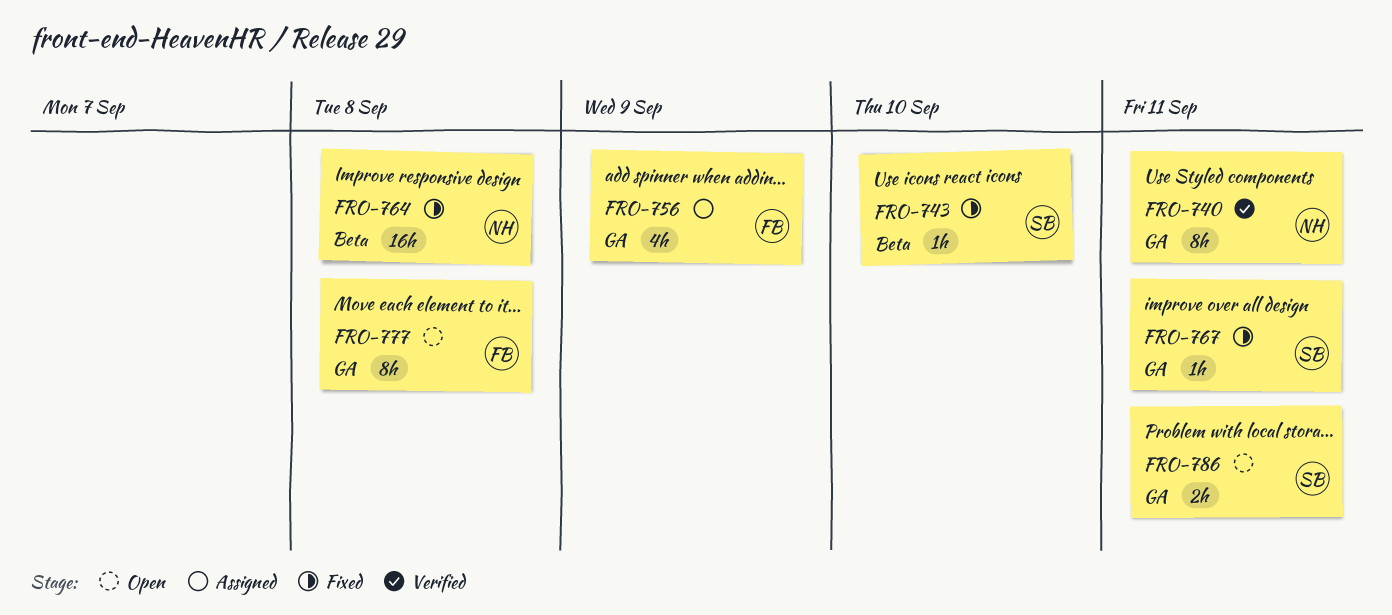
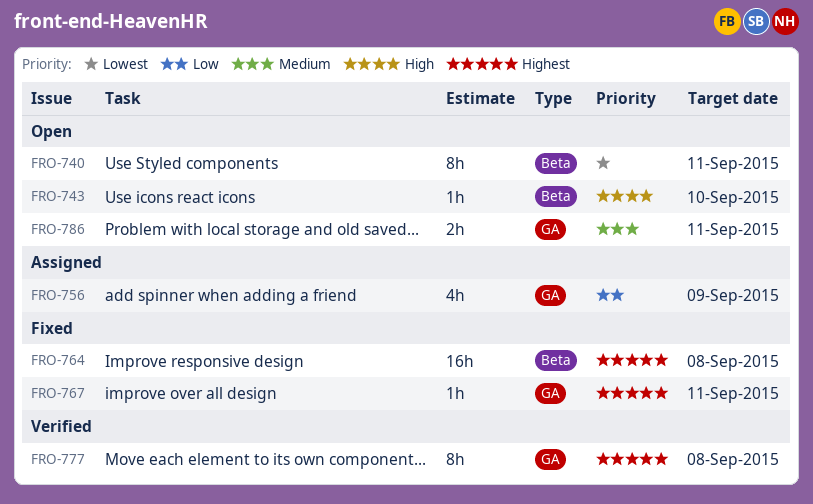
FRO-740, status: Verified -> Open
FRO-740, label: GA -> Beta
FRO-743, status: Fixed -> Open
FRO-777, status: Open -> Verified

